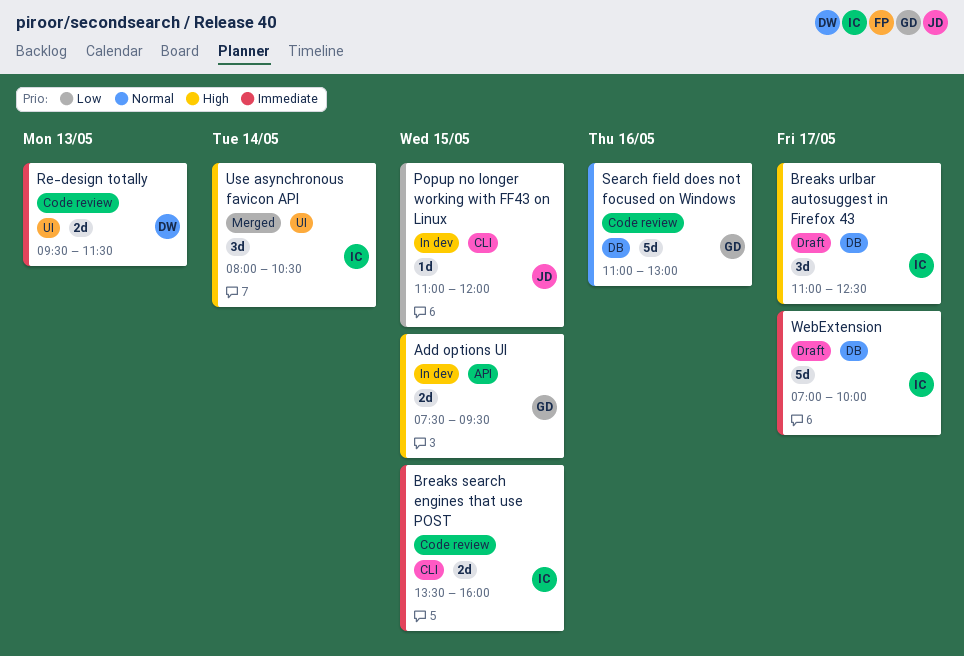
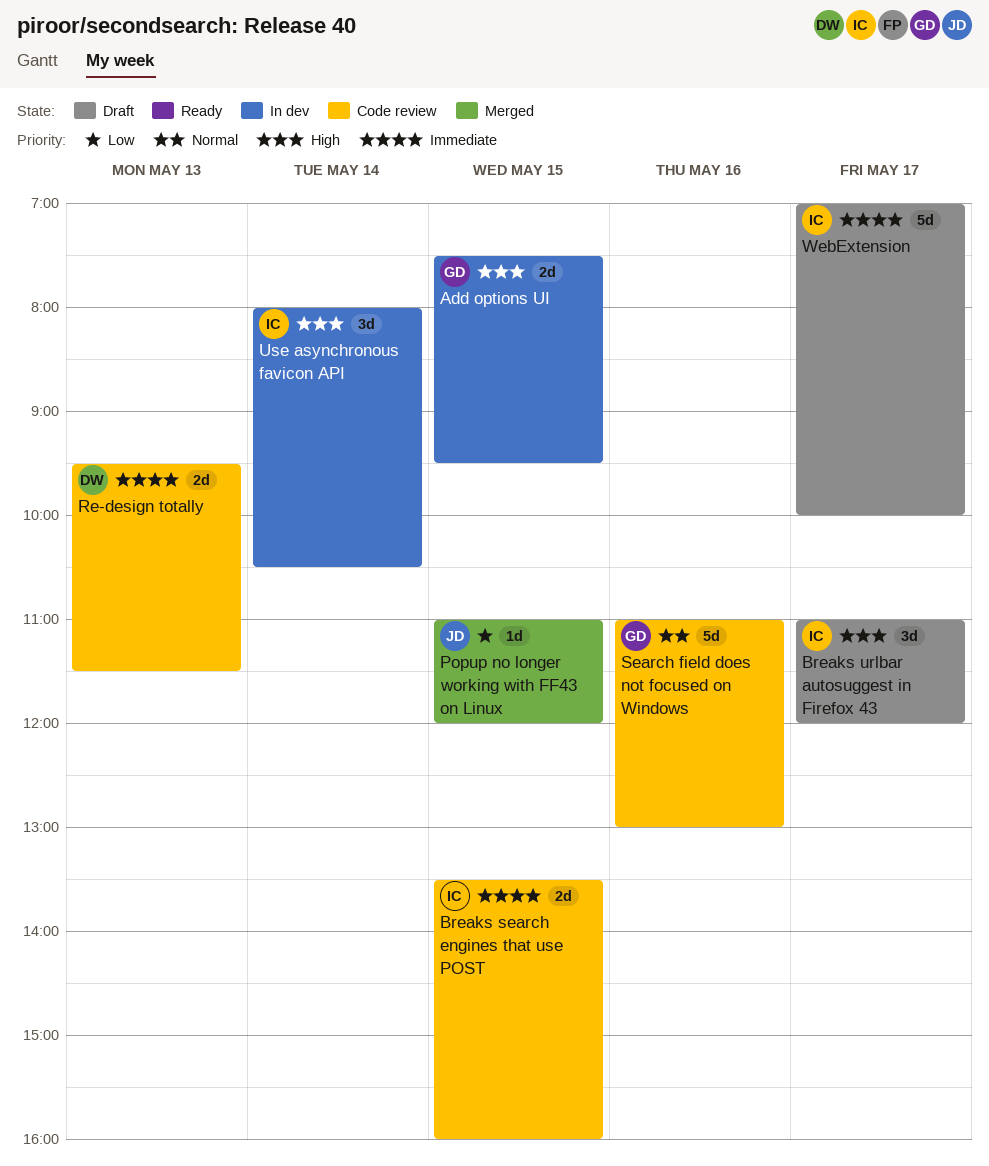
Breaks urlbar autosuggest in Firefox 43, ends: 12:30 -> 12:00
Popup no longer working with FF43 on Linux, status: In dev -> Merged
Use asynchronous favicon API, status: Merged -> In dev

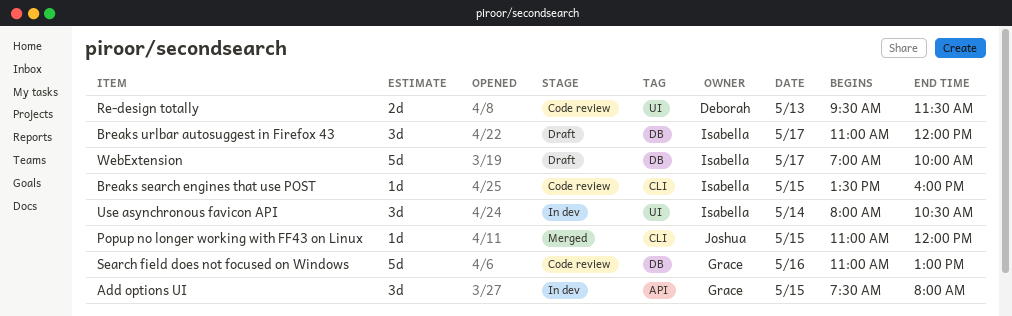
Add options UI, estimate: 2d -> 3d
Add options UI, ends: 09:30 -> 08:00
Breaks search engines that use POST, estimate: 2d -> 1d

